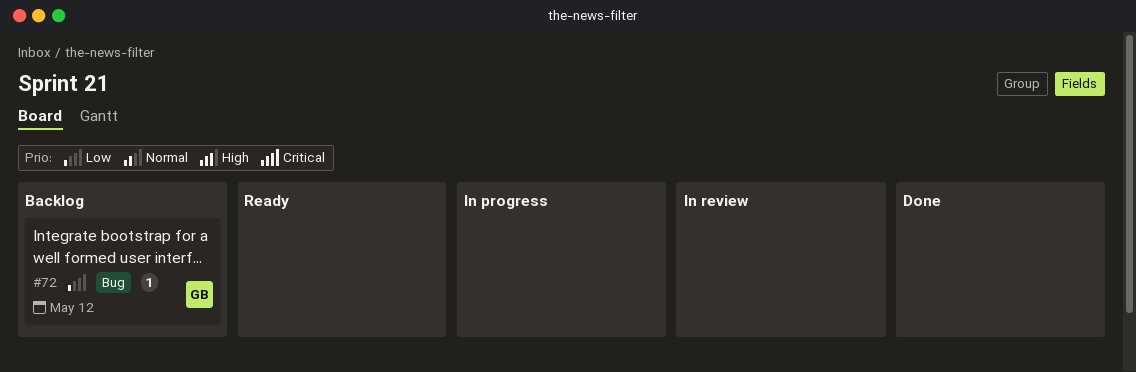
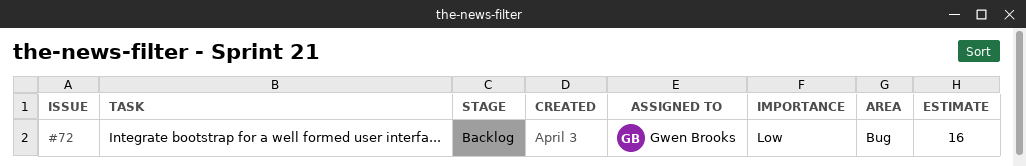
#72, estimate: 1 -> 16

